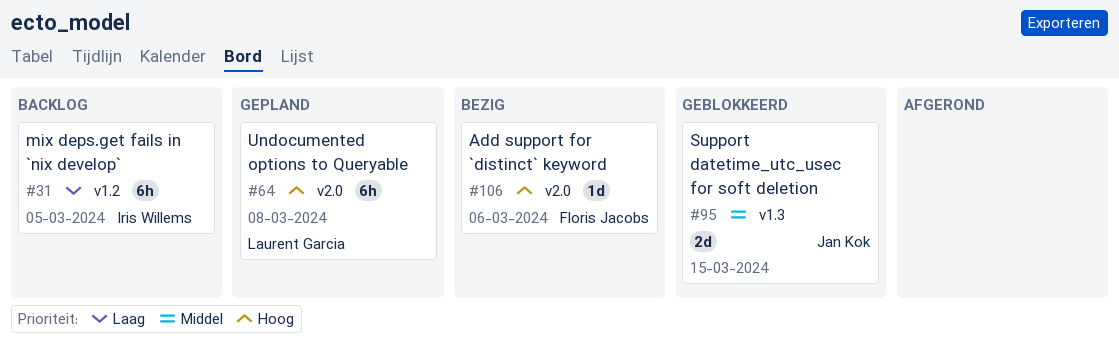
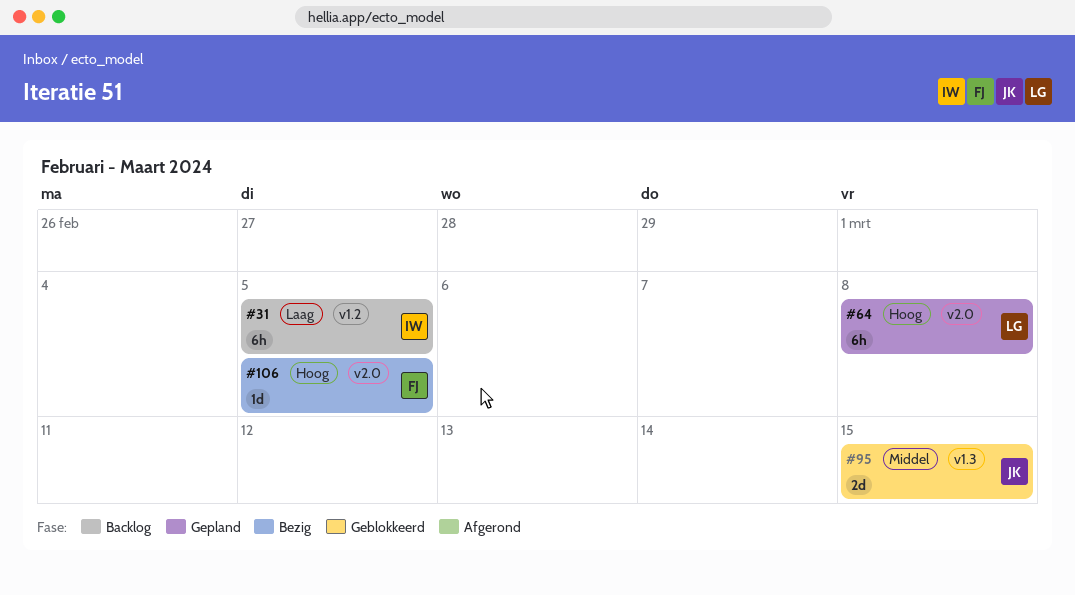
#106, due: Mar 6 -> Mar 5

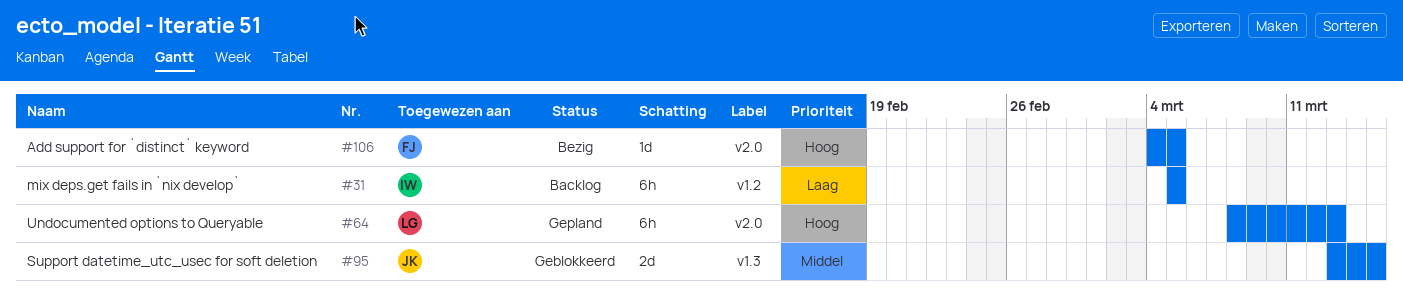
#64, due: Mar 8 -> Mar 13

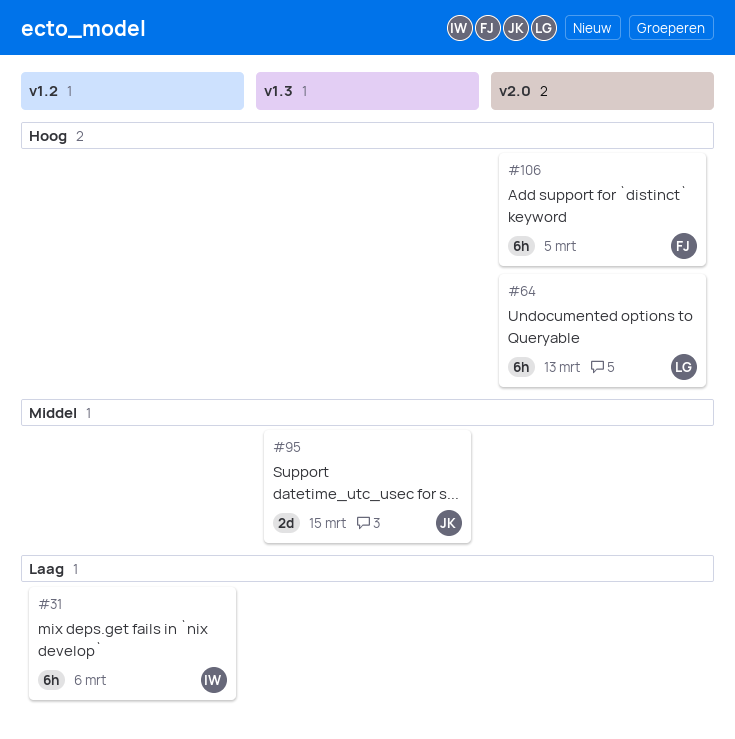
#31, due: Mar 5 -> Mar 6
#106, estimate: 1d -> 6h

